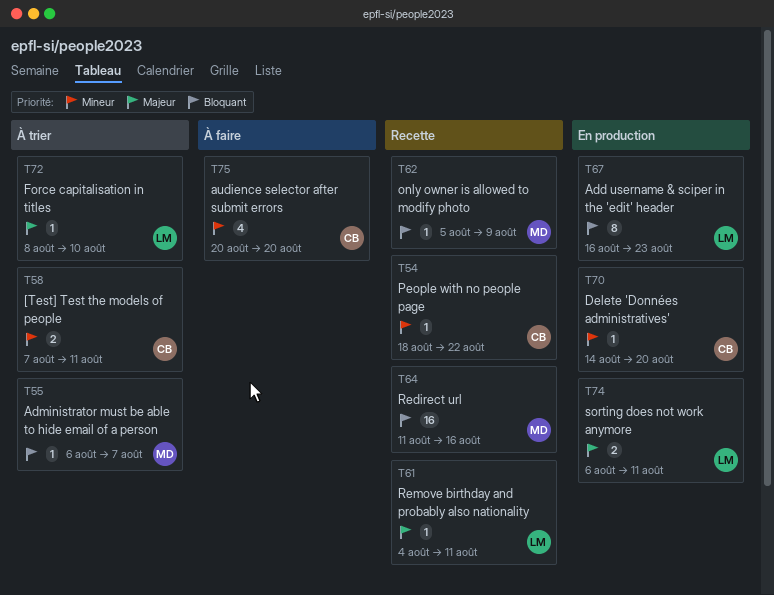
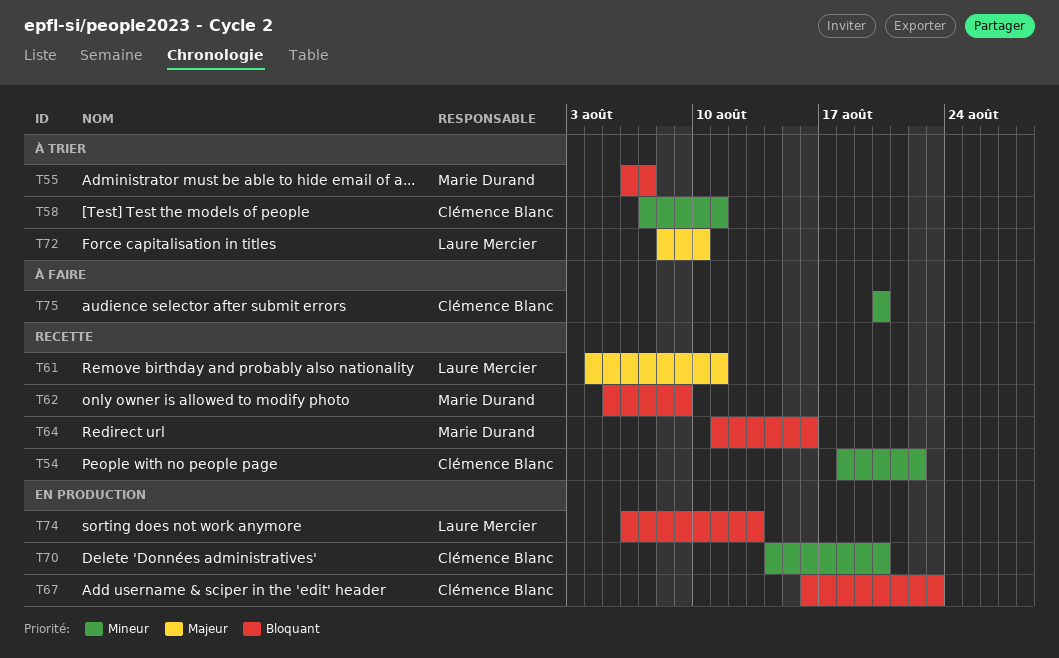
T67, owner: Laure Mercier -> Clémence Blanc
T74, priority: Majeur -> Bloquant
T74, due: Aug 11 -> Aug 13

